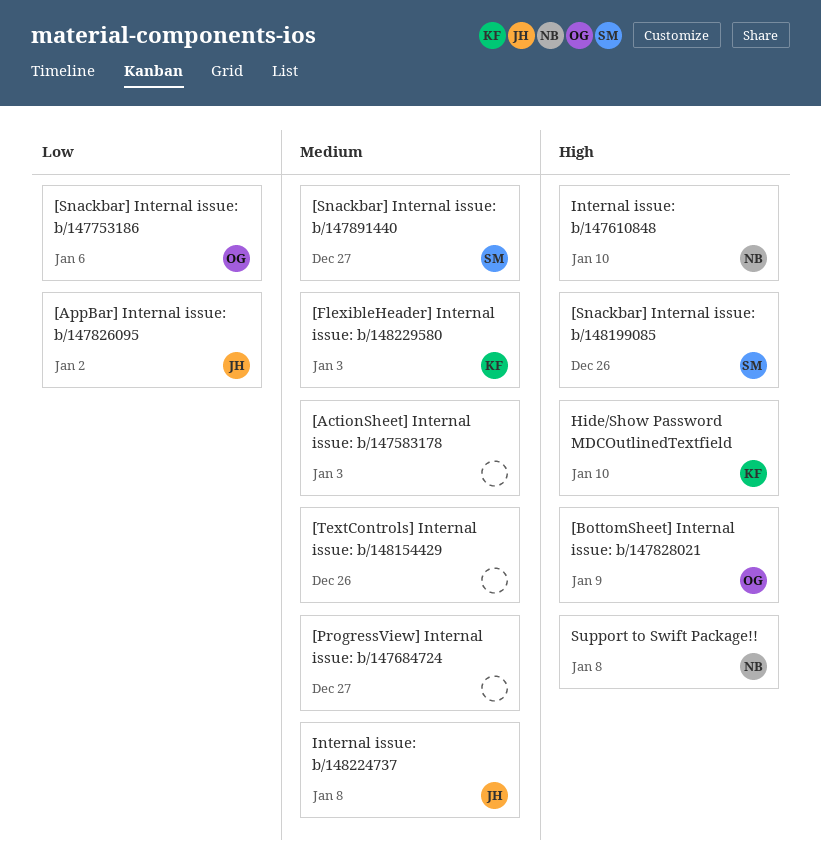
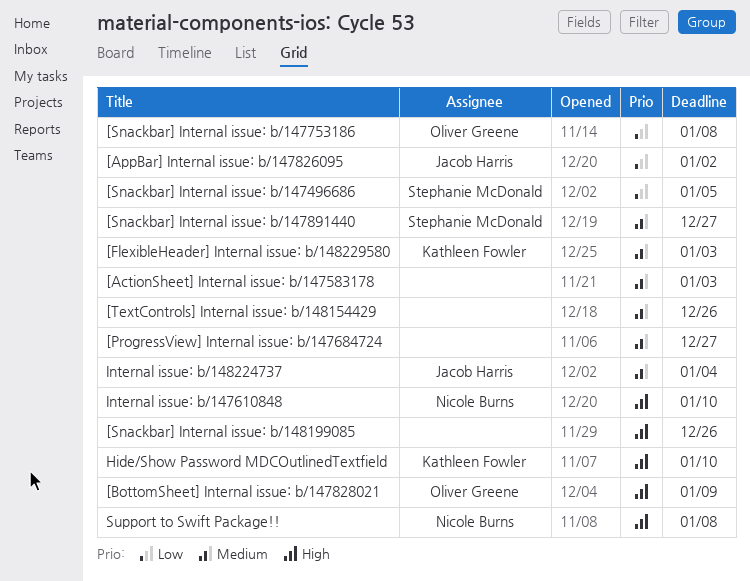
[Snackbar] Internal issue: b/147496686: none -> present
[Snackbar] Internal issue: b/147753186, due: Jan 6 -> Jan 8
[Snackbar] Internal issue: b/148199085, owner: Stephanie McDonald -> none
Internal issue: b/148224737, due: Jan 8 -> Jan 4

